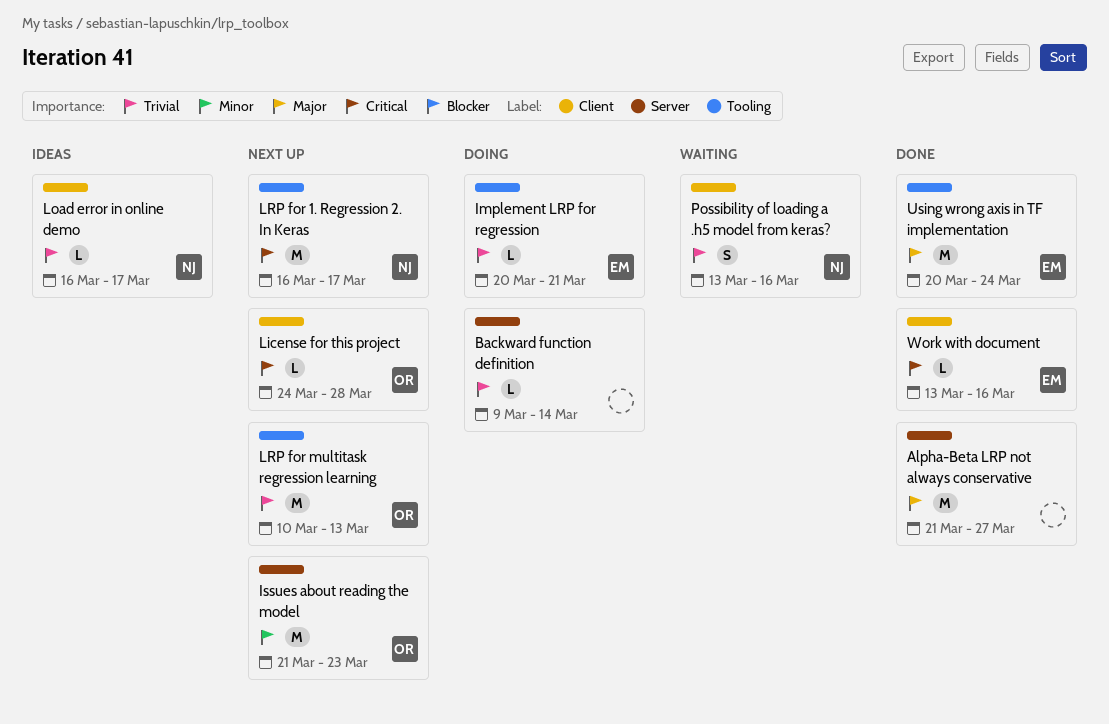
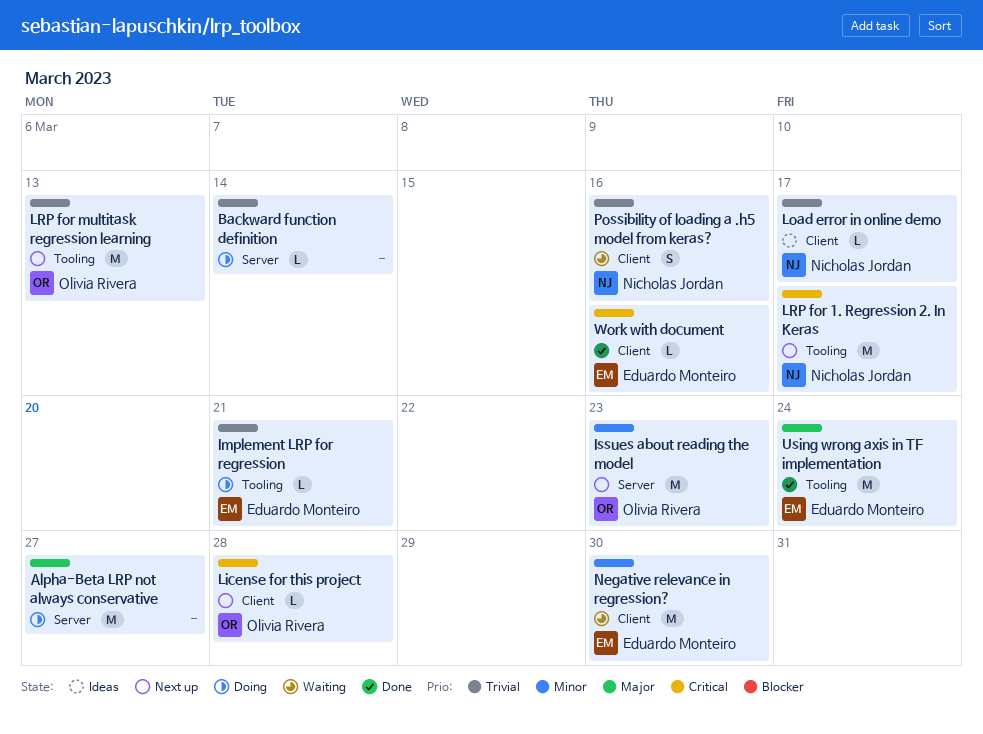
Alpha-Beta LRP not always conservative, status: Done -> Doing
Negative relevance in regression?: none -> present

